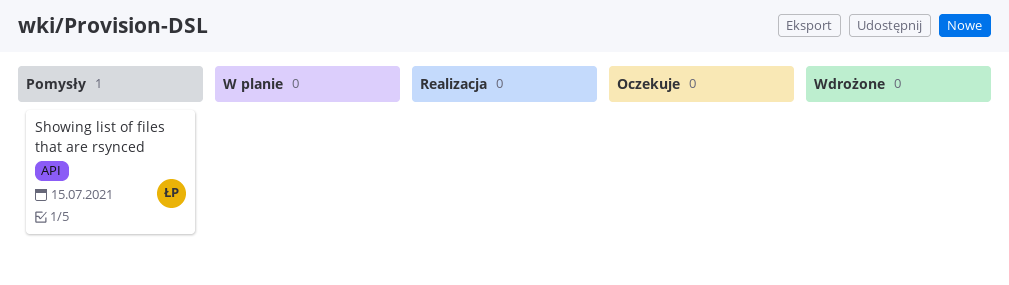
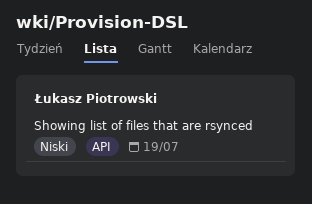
Showing list of files that are rsynced, due: Jul 15 -> Jul 19

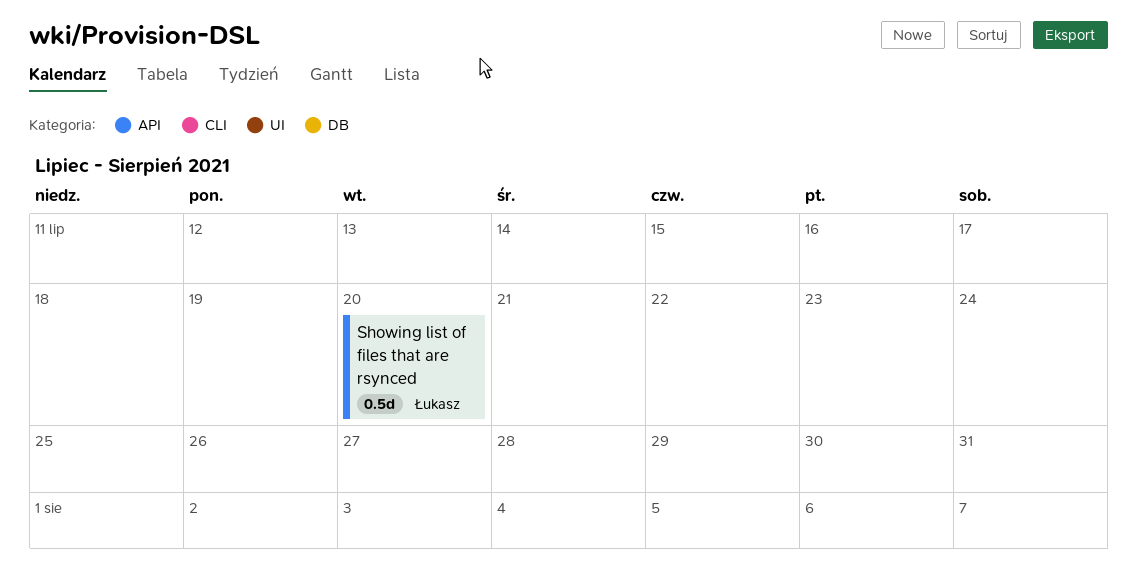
Showing list of files that are rsynced, due: Jul 19 -> Jul 20

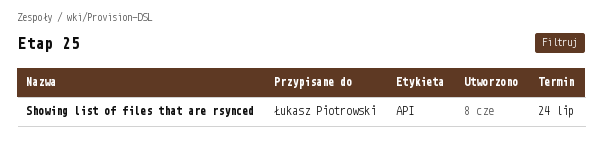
Showing list of files that are rsynced, due: Jul 20 -> Jul 24

